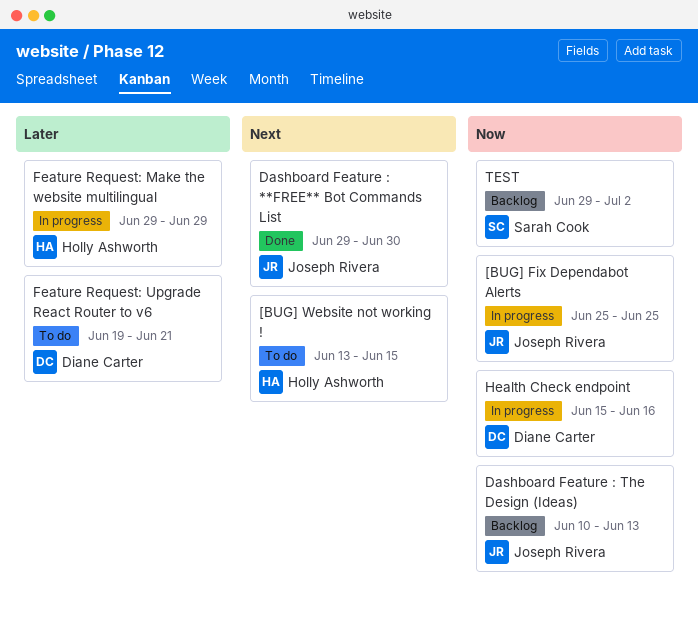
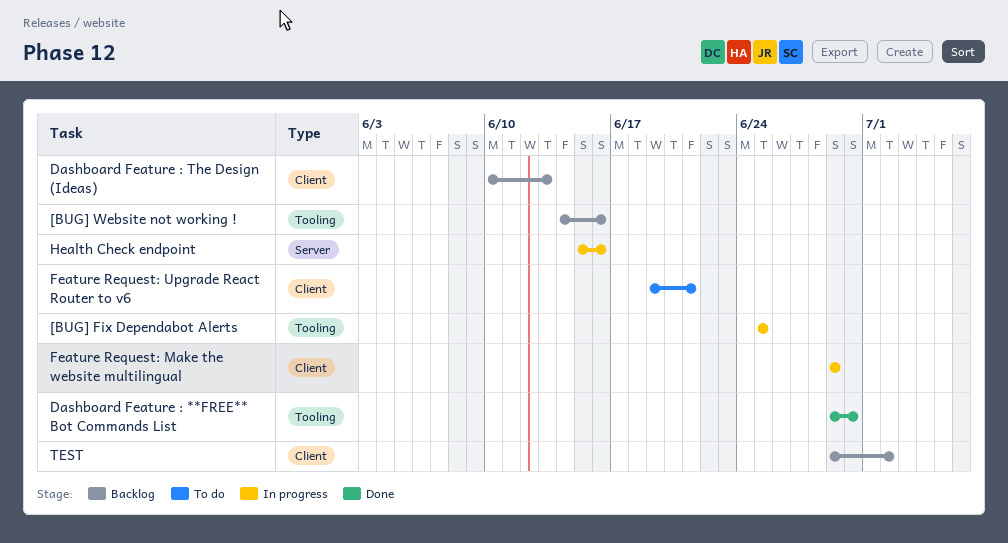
[BUG] Website not working !, status: To do -> Backlog
[BUG] Website not working !, start: Jun 13 -> Jun 14
[BUG] Website not working !, due: Jun 15 -> Jun 16

